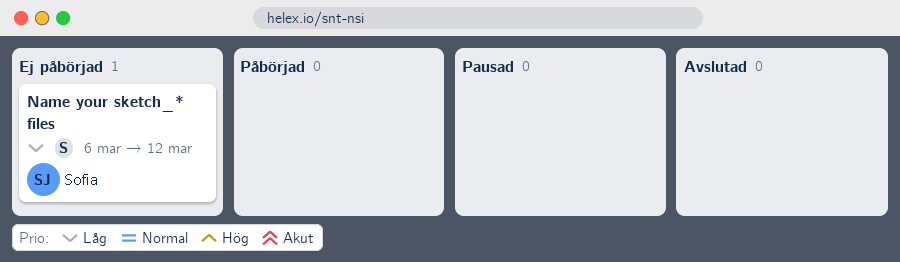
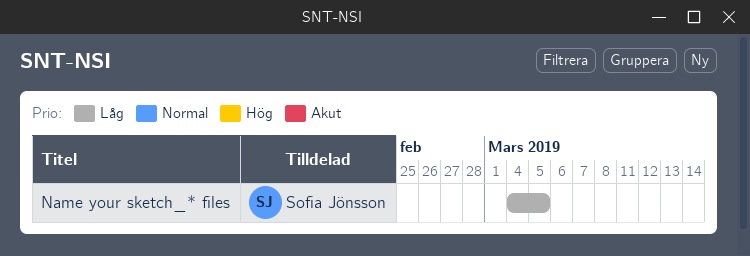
Name your sketch_* files, start: Mar 6 -> Mar 4
Name your sketch_* files, due: Mar 12 -> Mar 5

